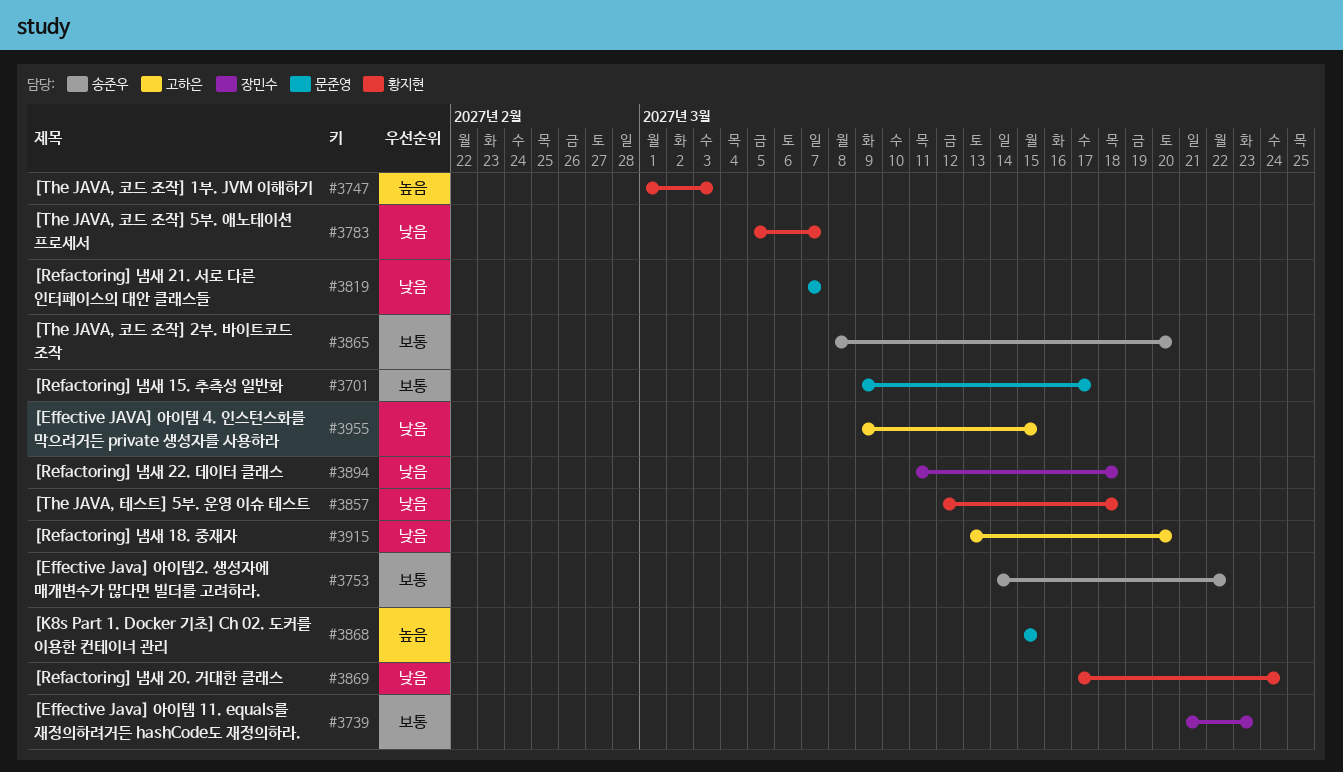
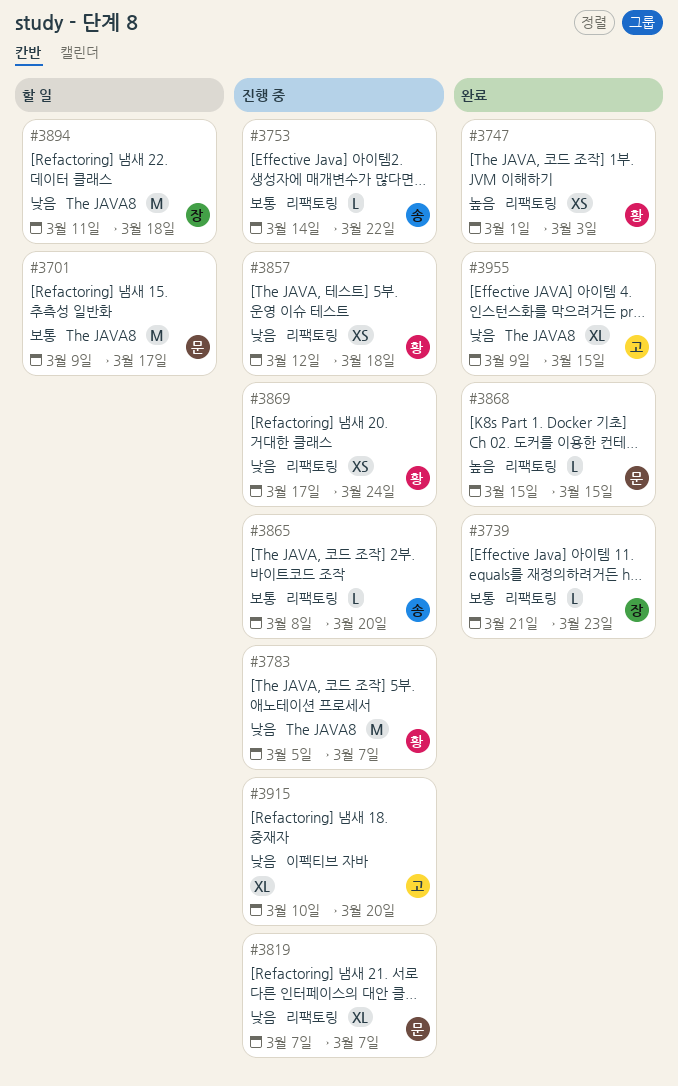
#3915, start: Mar 13 -> Mar 10

